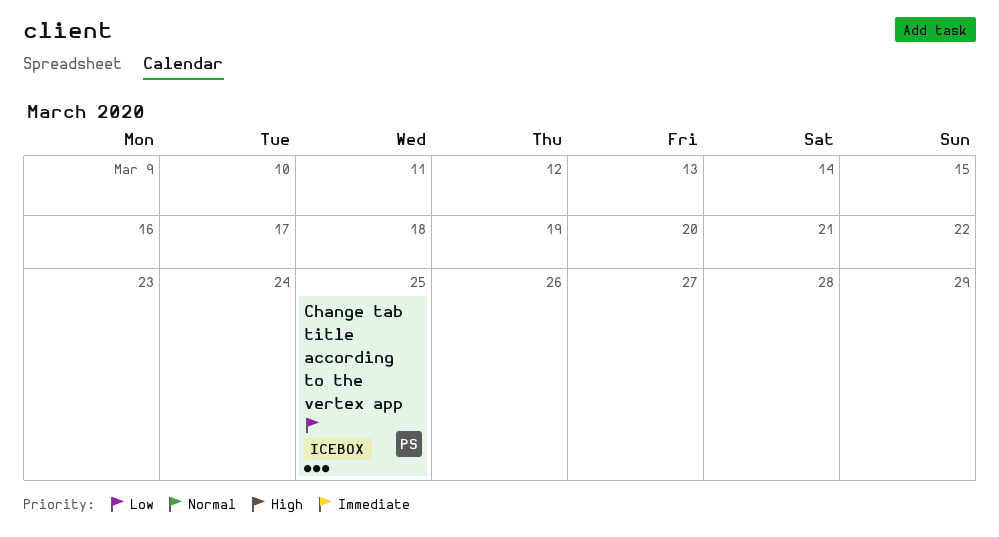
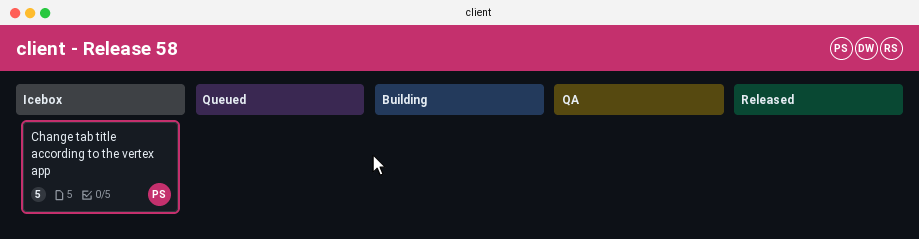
Change tab title according to the vertex app, estimate: 3 -> 5

